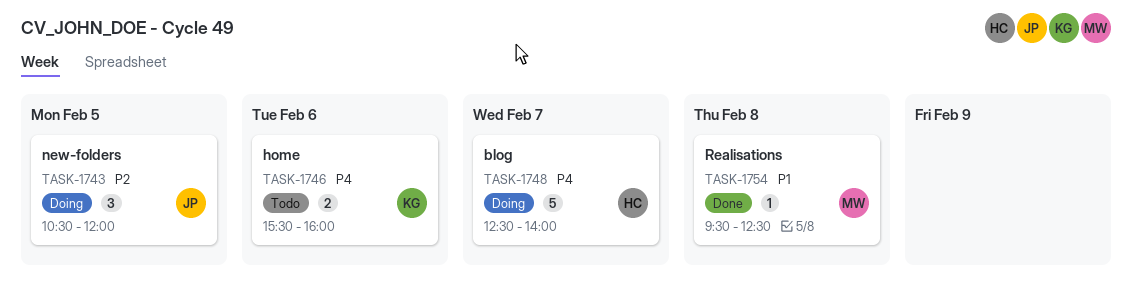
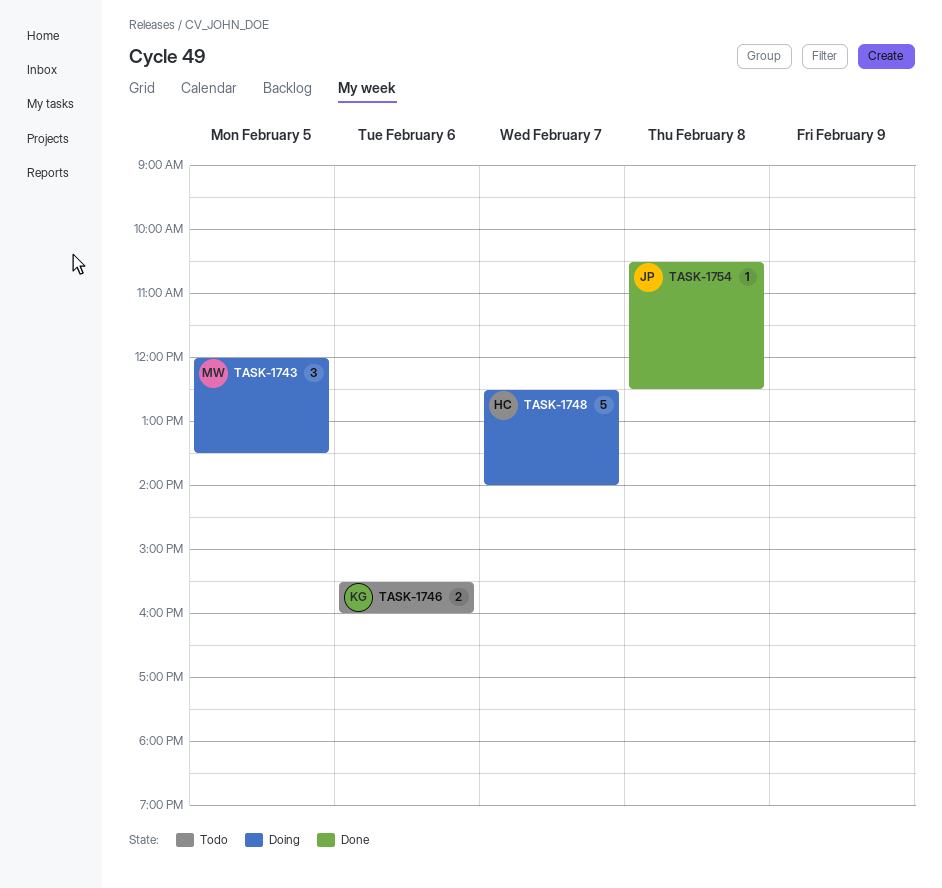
TASK-1743, owner: JP -> MW
TASK-1743, begins: 10:30 -> 12:00
TASK-1743, ends: 12:00 -> 13:30
TASK-1754, owner: MW -> JP
TASK-1754, begins: 09:30 -> 10:30

